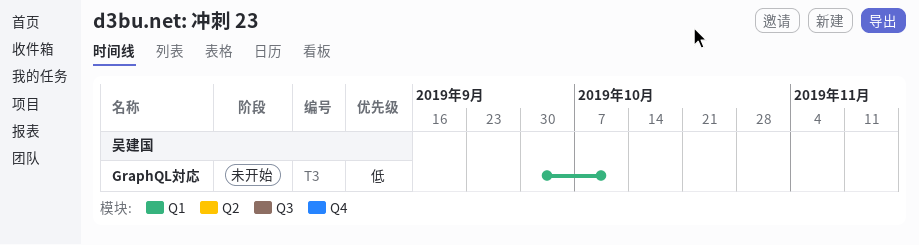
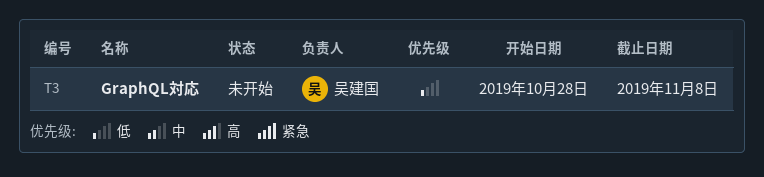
T3, start: Sep 30 -> Oct 28
T3, due: Oct 11 -> Nov 8

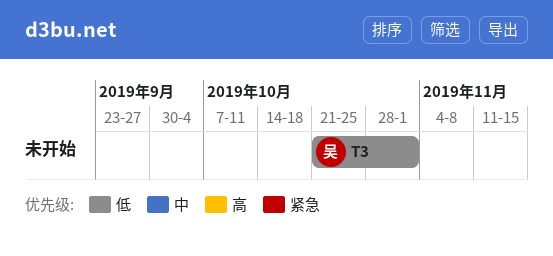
T3, start: Oct 28 -> Oct 21
T3, due: Nov 8 -> Nov 1

